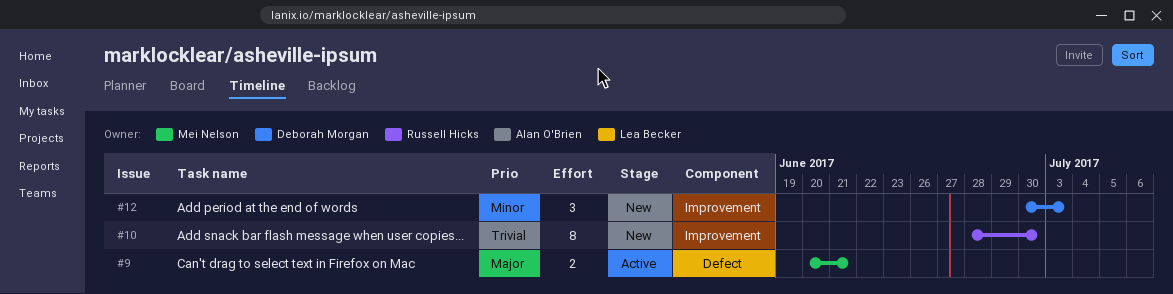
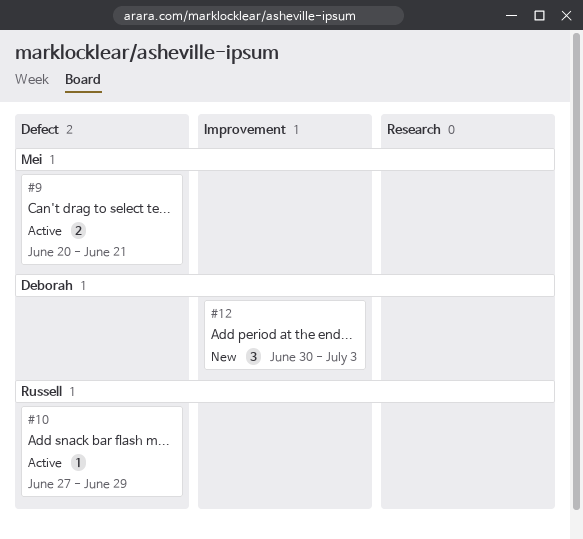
#10, status: New -> Active
#10, label: Improvement -> Defect
#10, estimate: 8 -> 1
#10, start: Jun 28 -> Jun 27
#10, due: Jun 30 -> Jun 29

